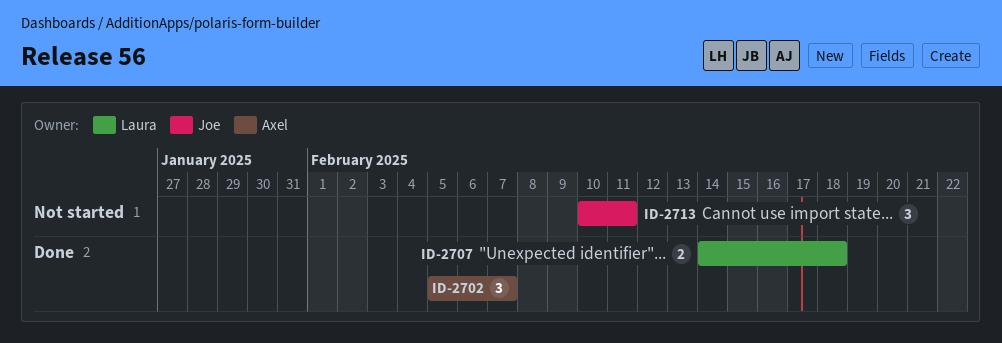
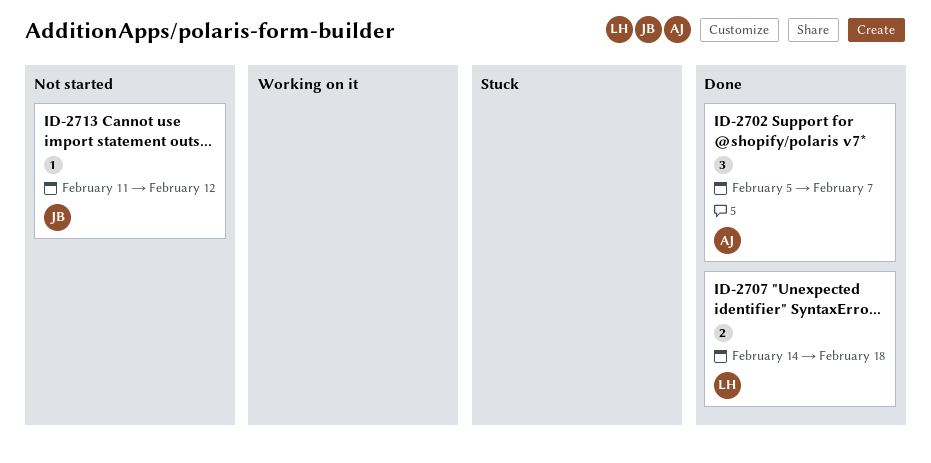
ID-2713, estimate: 3 -> 1
ID-2713, start: Feb 10 -> Feb 11
ID-2713, due: Feb 11 -> Feb 12

